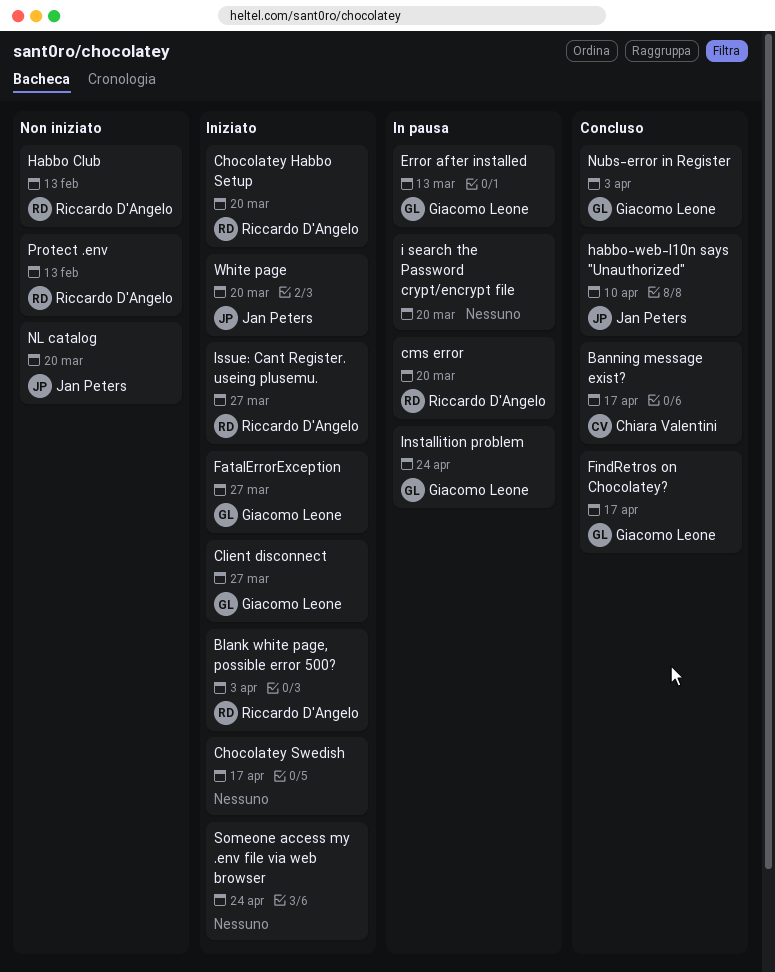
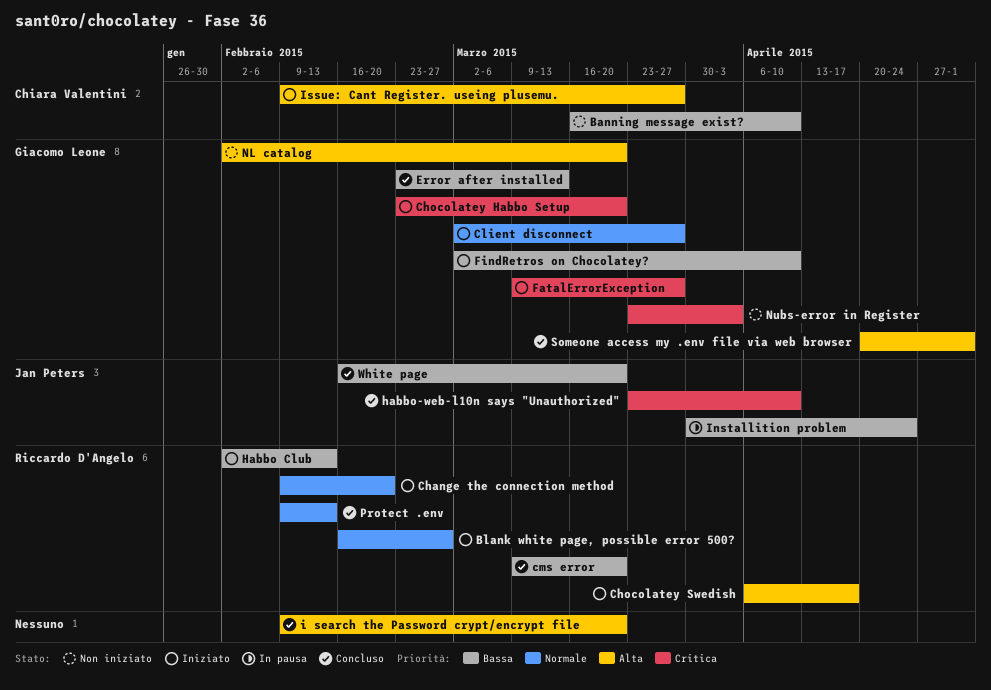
Banning message exist?, status: Concluso -> Non iniziato
Banning message exist?, due: Apr 17 -> Apr 10
Blank white page, possible error 500?, due: Apr 3 -> Feb 27
Change the connection method: none -> present
Chocolatey Habbo Setup, owner: Riccardo D'Angelo -> Giacomo Leone
Chocolatey Swedish, owner: none -> Riccardo D'Angelo
cms error, status: In pausa -> Concluso
Error after installed, status: In pausa -> Concluso
FindRetros on Chocolatey?, status: Concluso -> Iniziato
FindRetros on Chocolatey?, due: Apr 17 -> Apr 10
Habbo Club, status: Non iniziato -> Iniziato
i search the Password crypt/encrypt file, status: In pausa -> Concluso
Installition problem, owner: Giacomo Leone -> Jan Peters
Issue: Cant Register. useing plusemu., owner: Riccardo D'Angelo -> Chiara Valentini
NL catalog, owner: Jan Peters -> Giacomo Leone
Nubs-error in Register, status: Concluso -> Non iniziato
Protect .env, status: Non iniziato -> Concluso
Someone access my .env file via web browser, status: Iniziato -> Concluso
Someone access my .env file via web browser, owner: none -> Giacomo Leone
Someone access my .env file via web browser, due: Apr 24 -> May 1
White page, status: Iniziato -> Concluso

